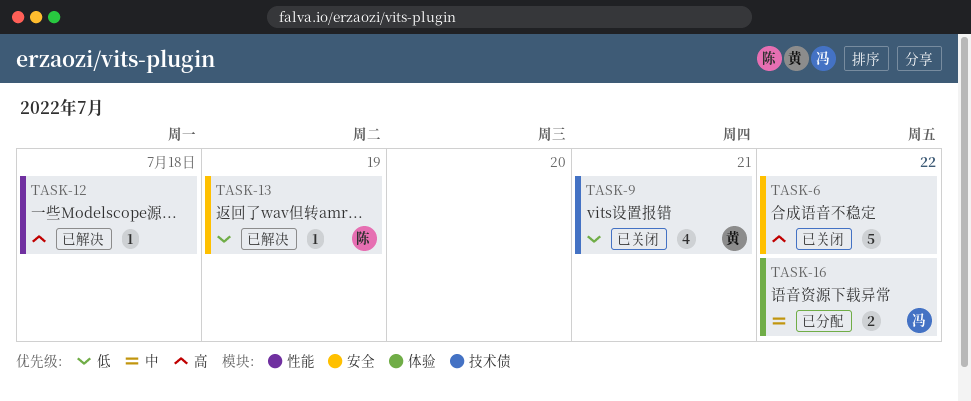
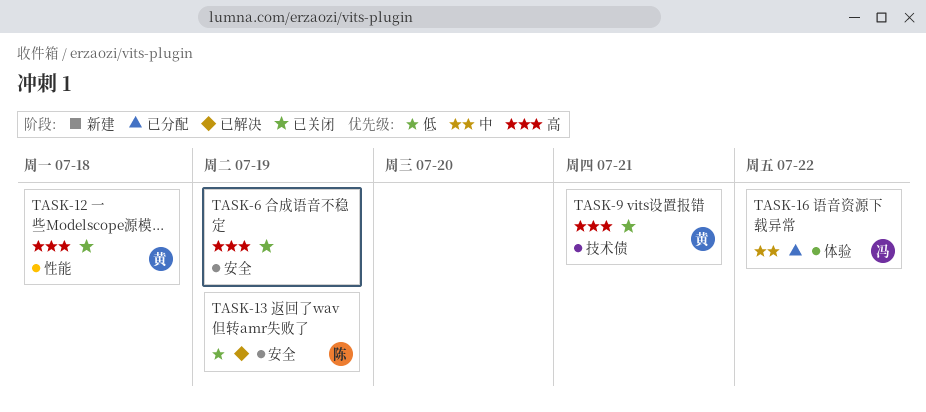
TASK-6, due: Jul 22 -> Jul 19
TASK-9, priority: 低 -> 高
TASK-12, status: 已解决 -> 已关闭
TASK-12, owner: none -> 黄

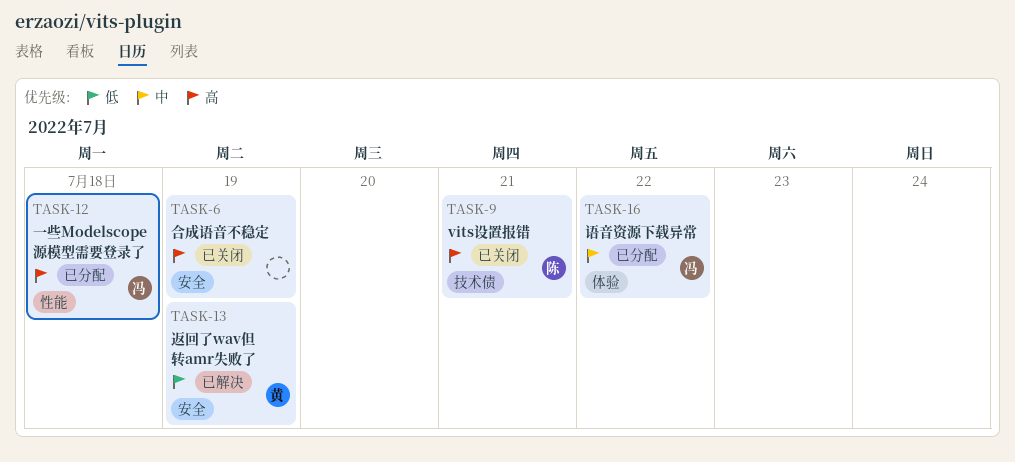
TASK-9, owner: 黄 -> 陈
TASK-12, status: 已关闭 -> 已分配
TASK-12, owner: 黄 -> 冯
TASK-13, owner: 陈 -> 黄

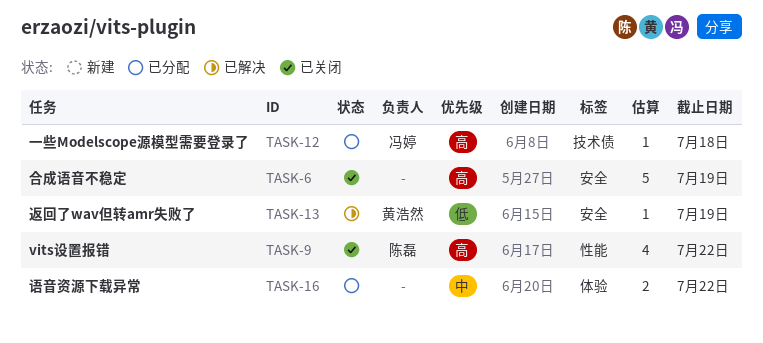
TASK-9, label: 技术债 -> 性能
TASK-9, due: Jul 21 -> Jul 22
TASK-12, label: 性能 -> 技术债
TASK-16, owner: 冯婷 -> none

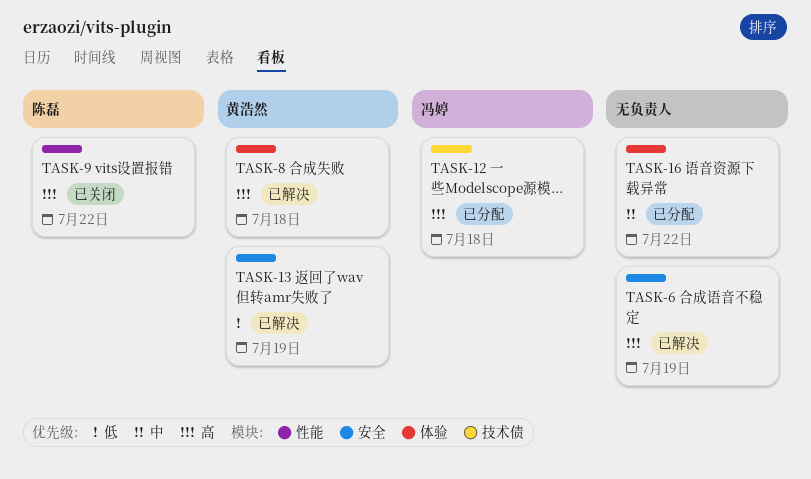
TASK-6, status: 已关闭 -> 已解决
TASK-8: none -> present

